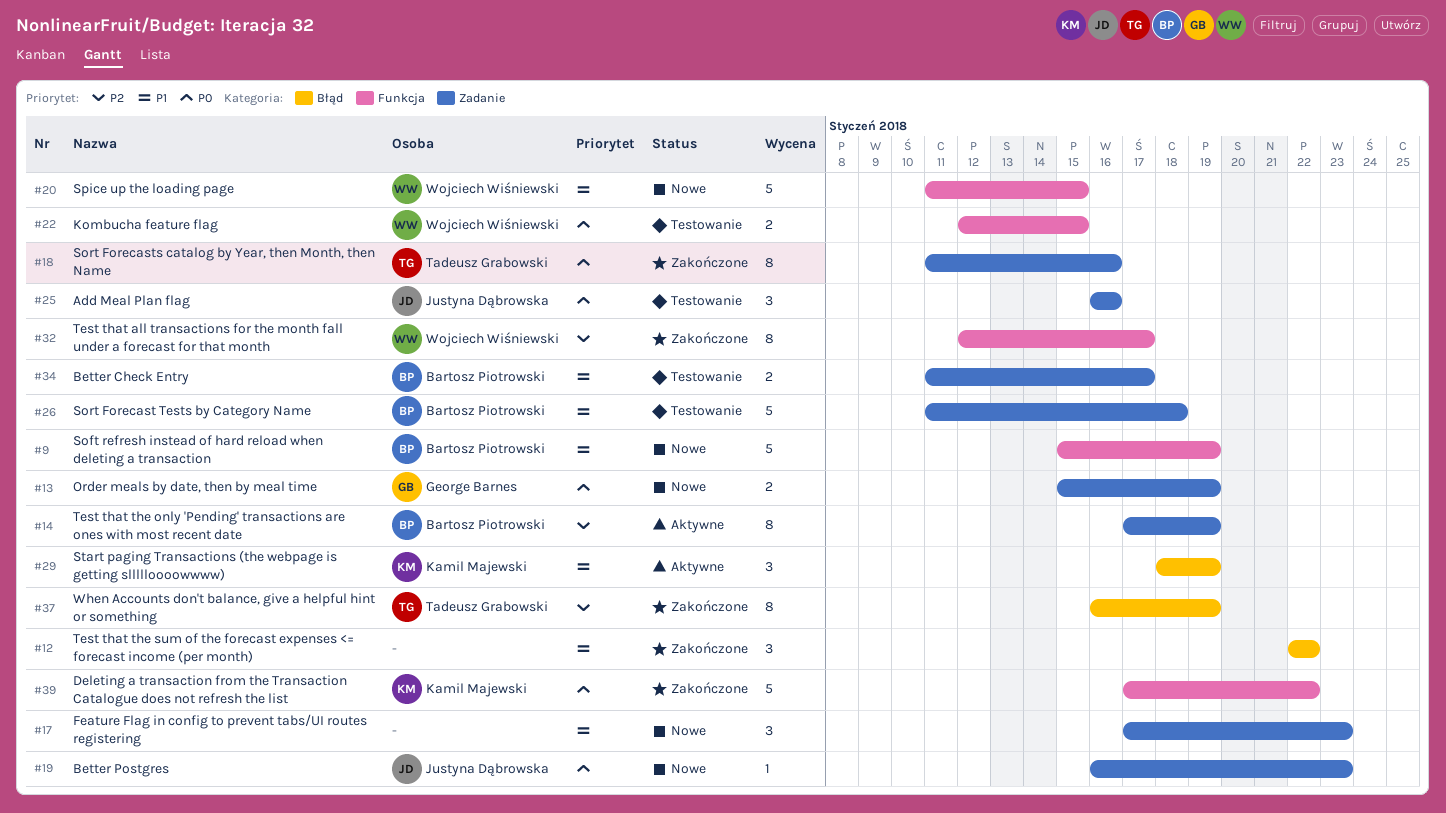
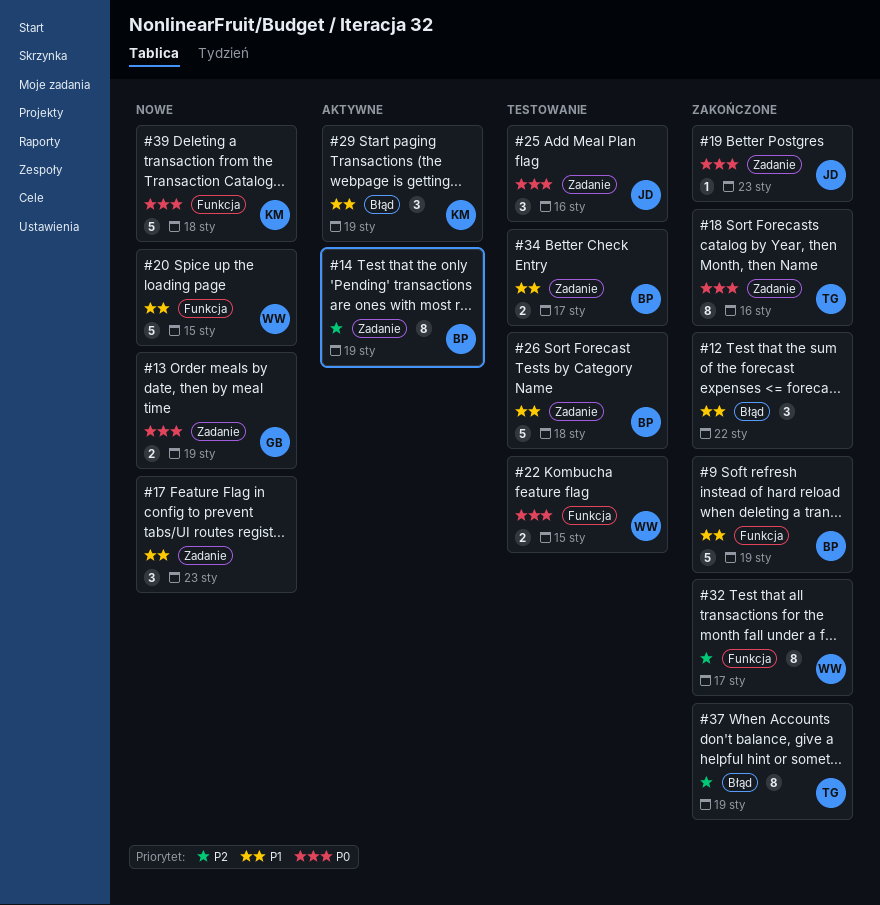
#9, status: Nowe -> Zakończone
#19, status: Nowe -> Zakończone
#39, status: Zakończone -> Nowe
#39, due: Jan 22 -> Jan 18

